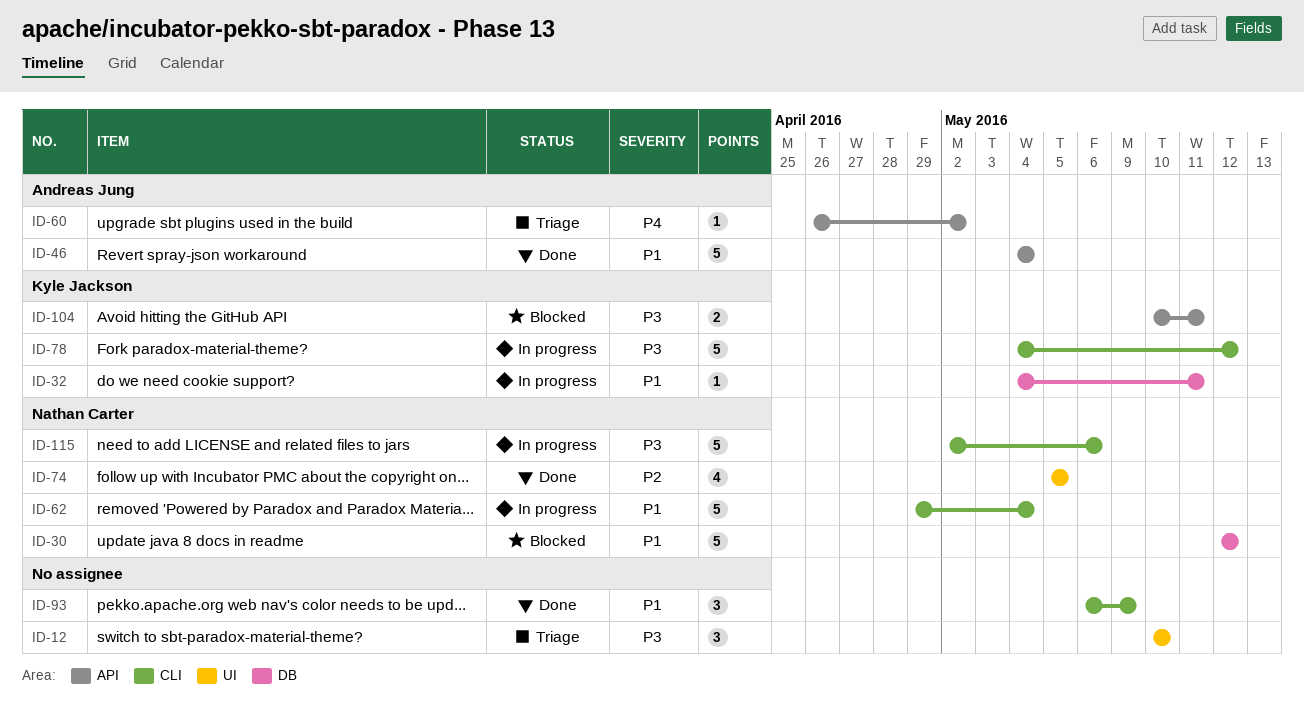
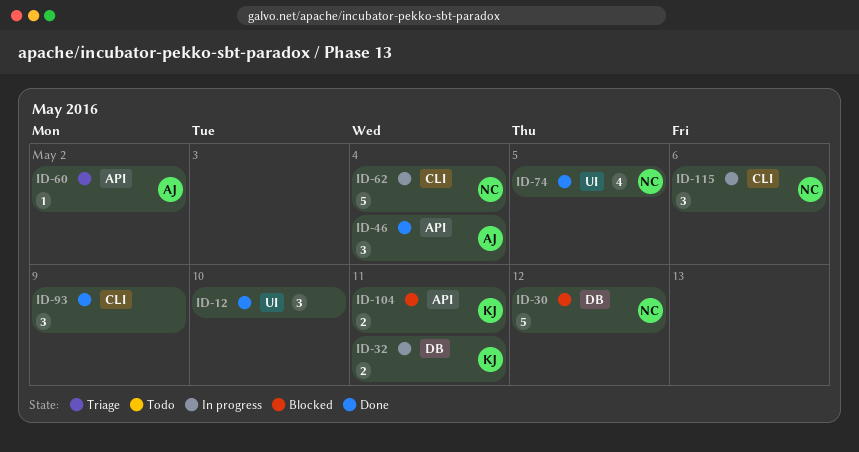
ID-12, status: Triage -> Done
ID-32, estimate: 1 -> 2
ID-46, estimate: 5 -> 3
ID-78: present -> none
ID-115, estimate: 5 -> 3

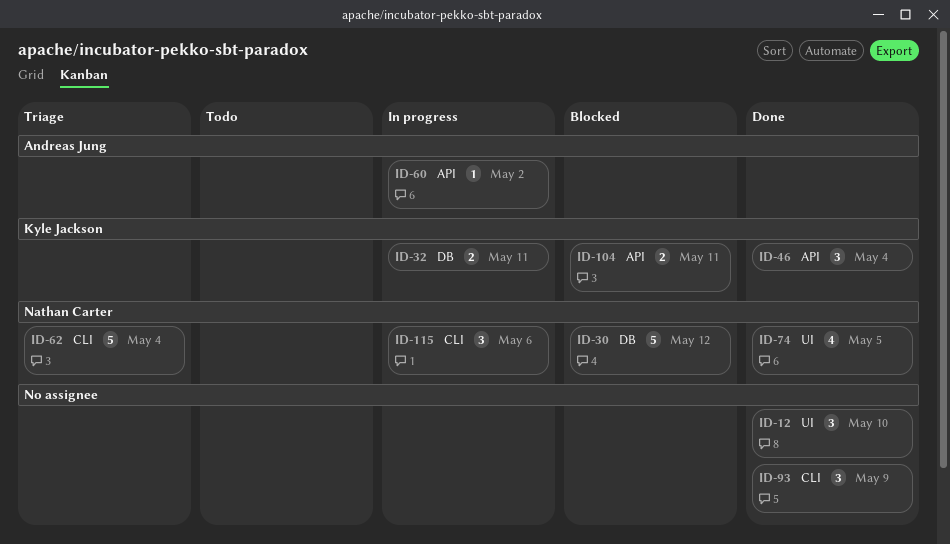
ID-46, owner: Andreas Jung -> Kyle Jackson
ID-60, status: Triage -> In progress
ID-62, status: In progress -> Triage

